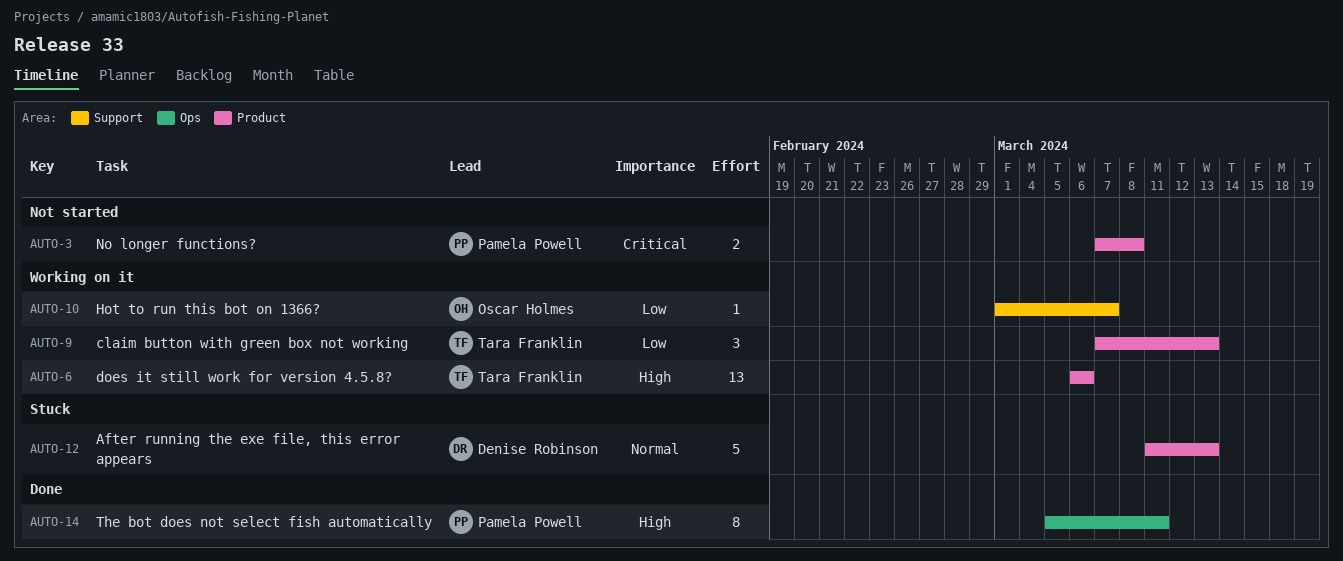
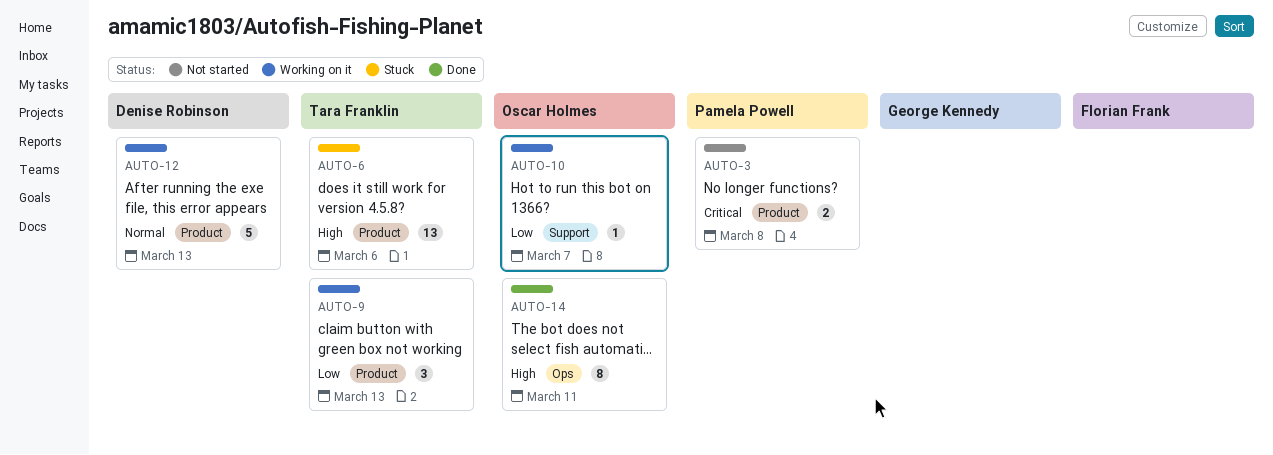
AUTO-6, status: Working on it -> Stuck
AUTO-12, status: Stuck -> Working on it
AUTO-14, owner: Pamela Powell -> Oscar Holmes

